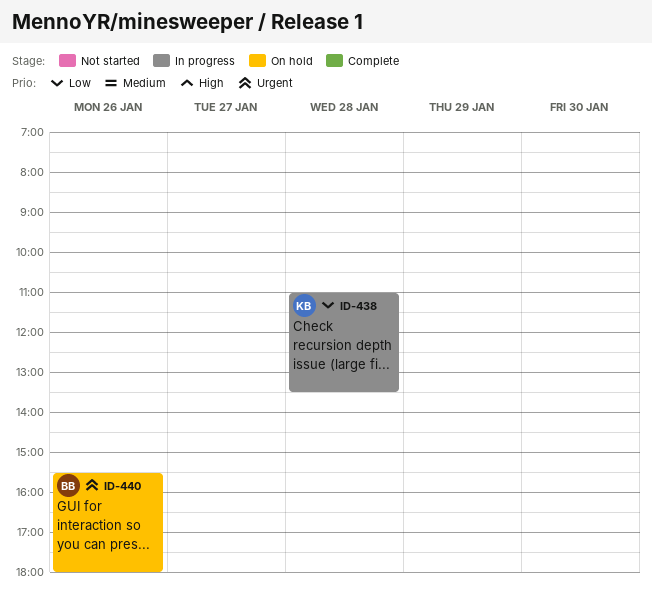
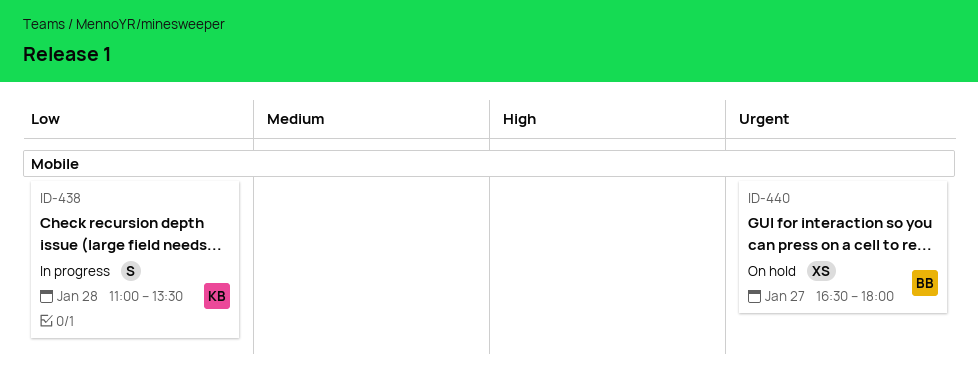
ID-440, day: Jan 26 -> Jan 27
ID-440, begins: 15:30 -> 16:30

